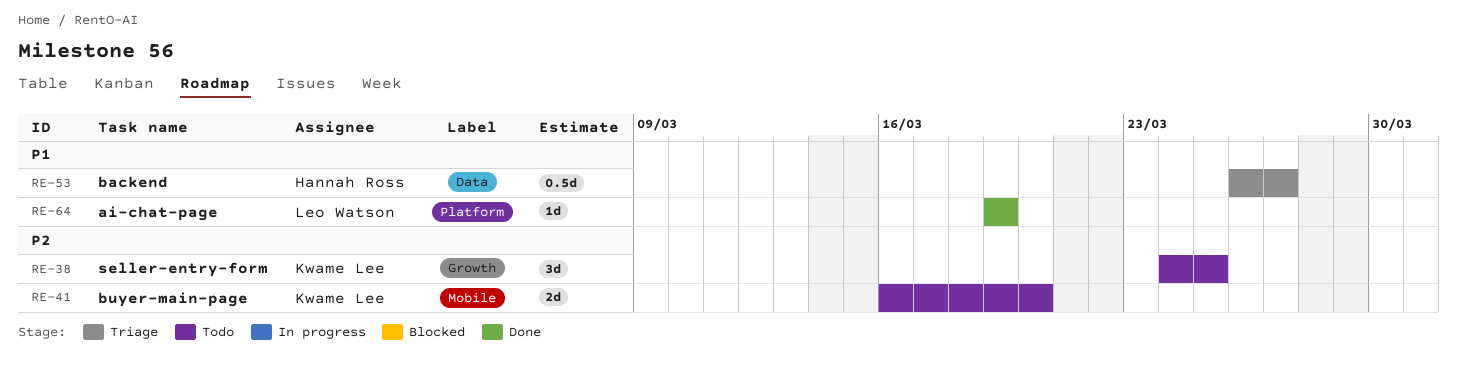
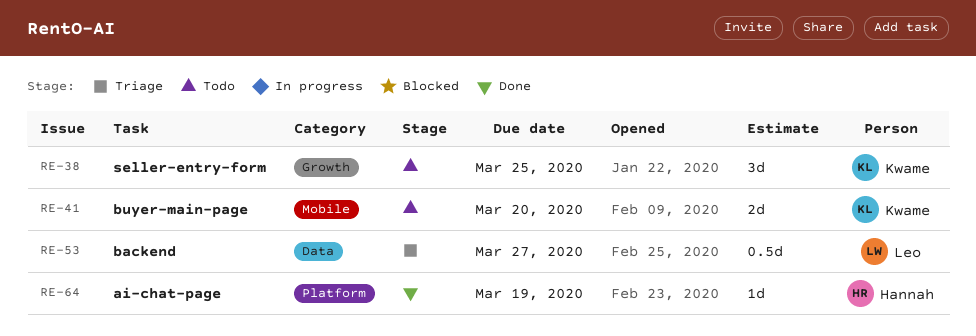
RE-53, owner: Hannah Ross -> Leo Watson
RE-64, owner: Leo Watson -> Hannah Ross

